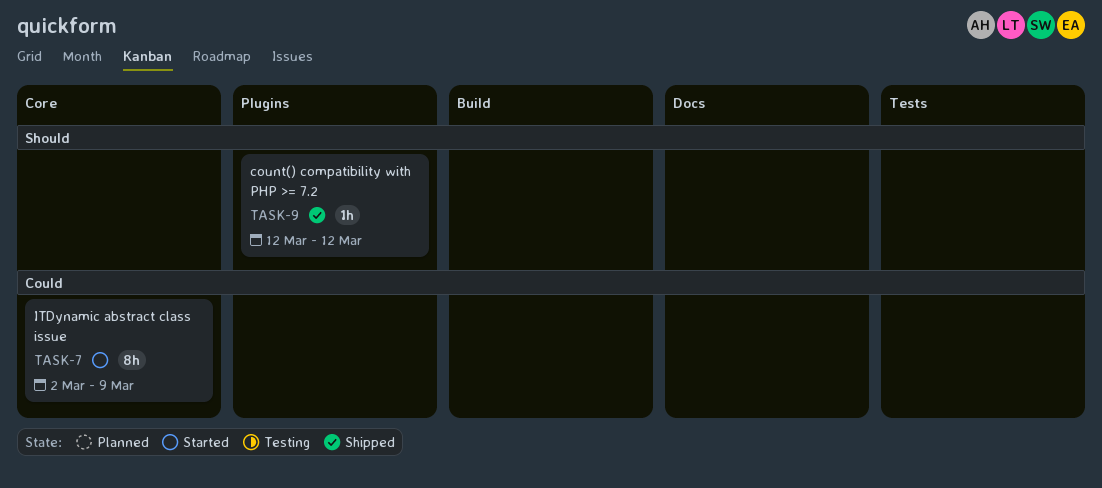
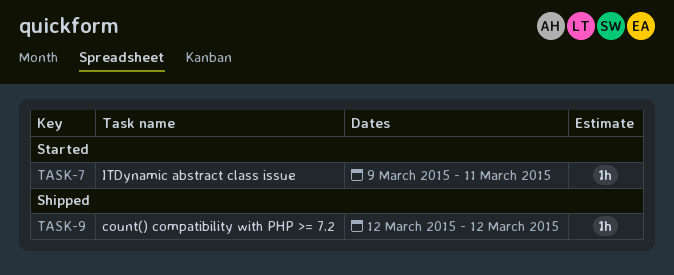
TASK-7, estimate: 8h -> 1h
TASK-7, start: Mar 2 -> Mar 9
TASK-7, due: Mar 9 -> Mar 11

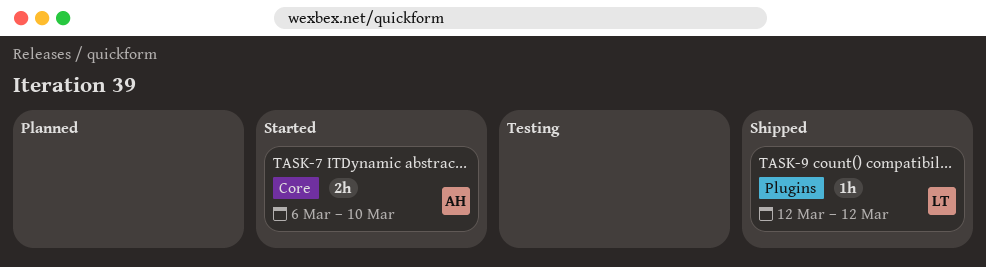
TASK-7, estimate: 1h -> 2h
TASK-7, start: Mar 9 -> Mar 6
TASK-7, due: Mar 11 -> Mar 10

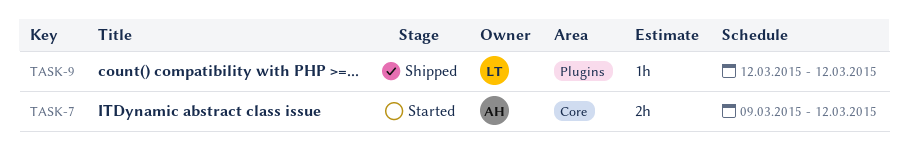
TASK-7, start: Mar 6 -> Mar 9
TASK-7, due: Mar 10 -> Mar 12

